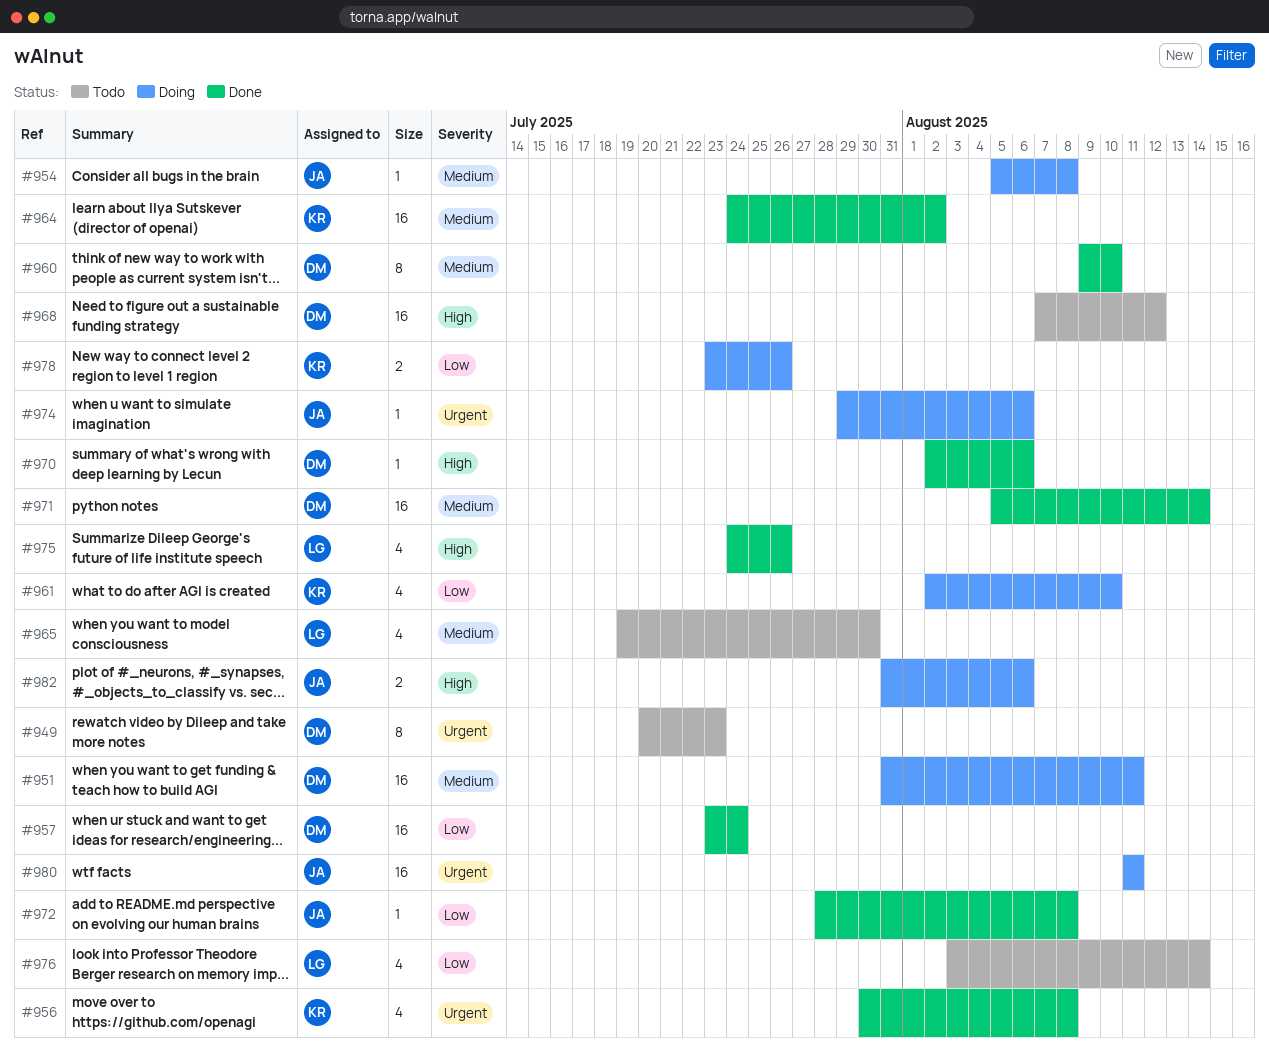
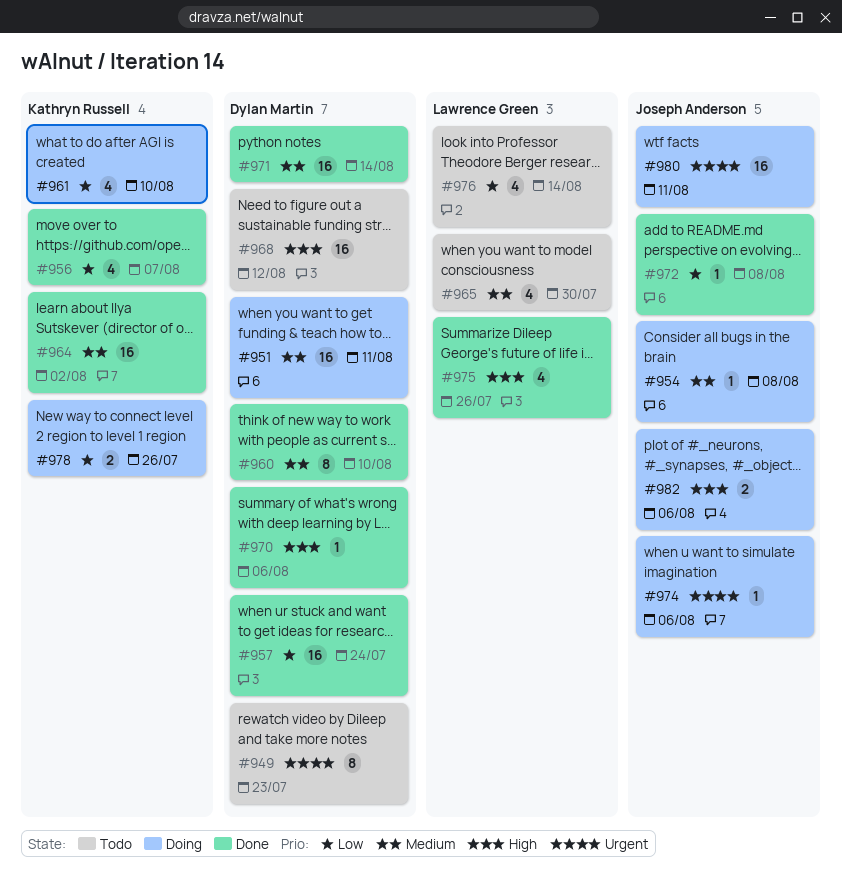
#956, priority: Urgent -> Low
#956, due: Aug 8 -> Aug 7

